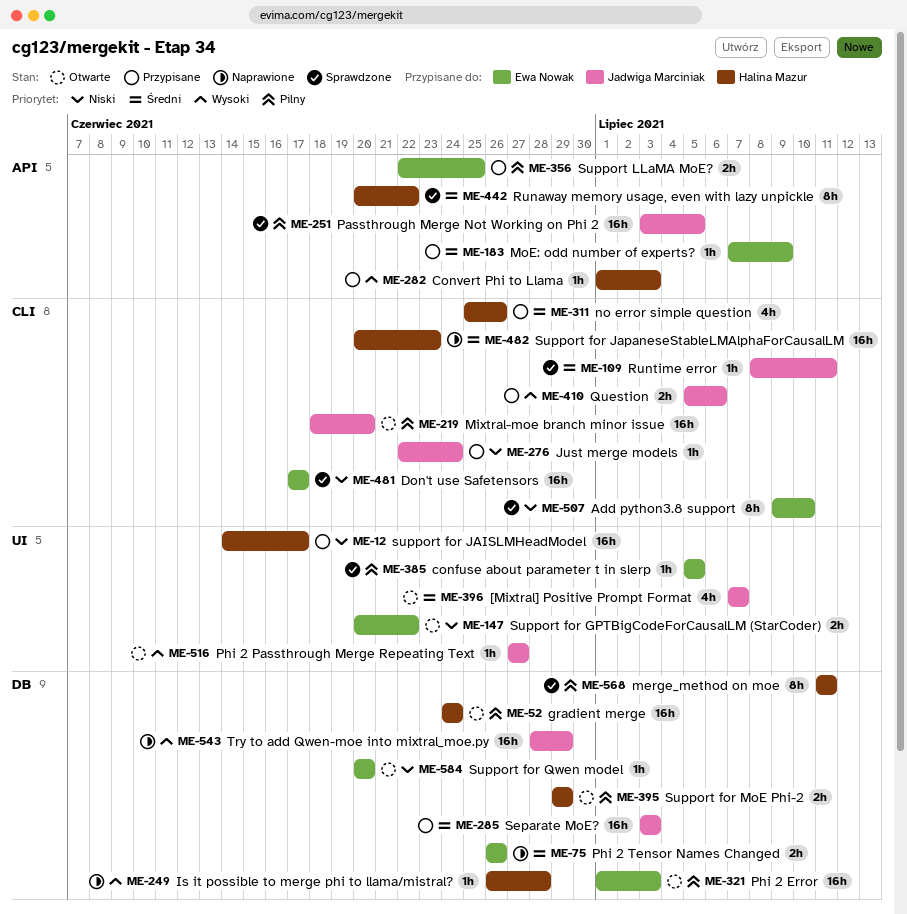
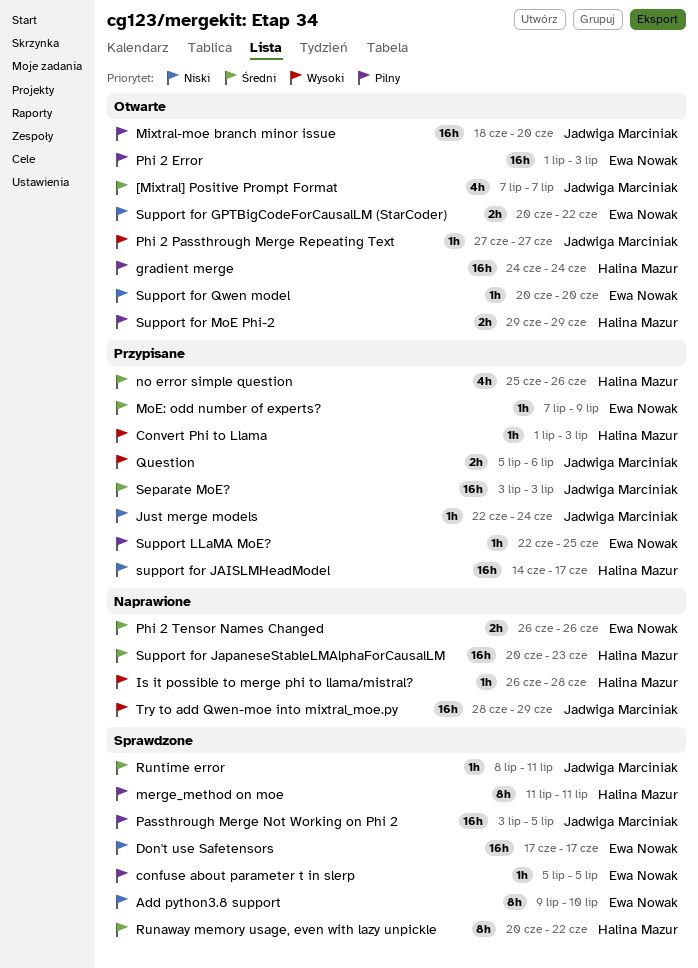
Support LLaMA MoE?, estimate: 2h -> 1h

